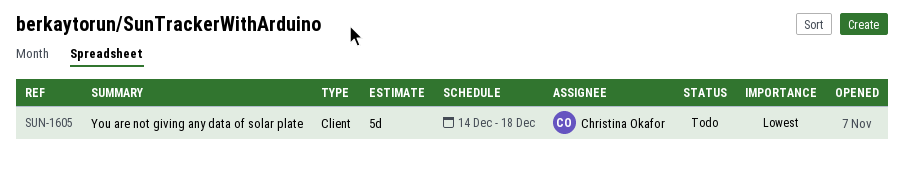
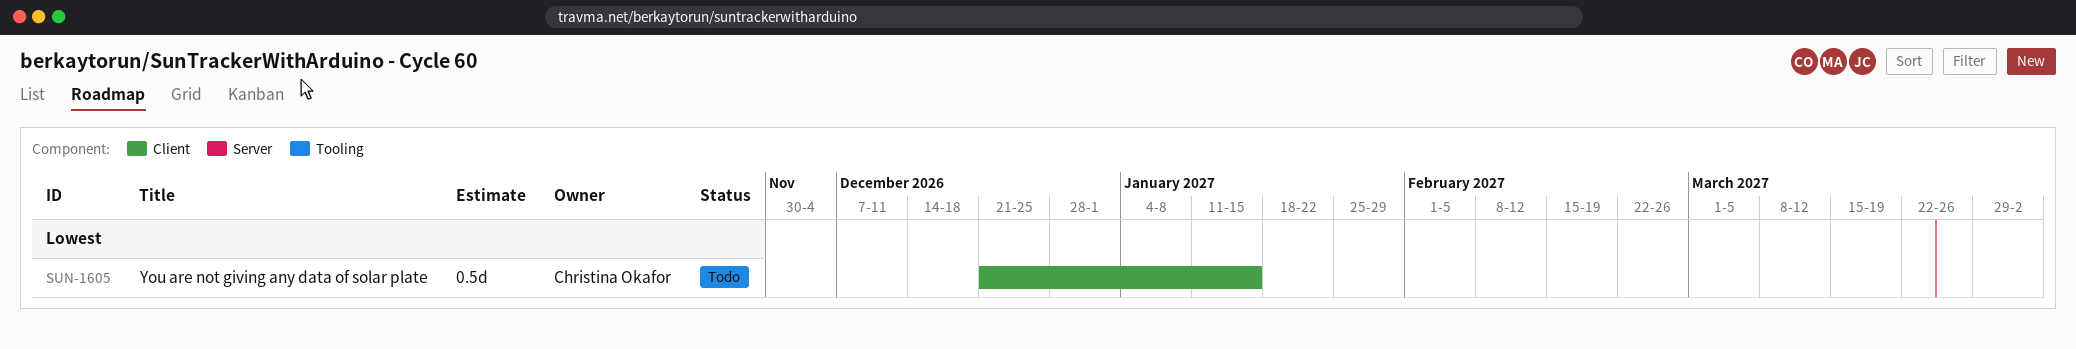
SUN-1605, estimate: 5d -> 0.5d
SUN-1605, start: Dec 14 -> Dec 21
SUN-1605, due: Dec 18 -> Jan 15

